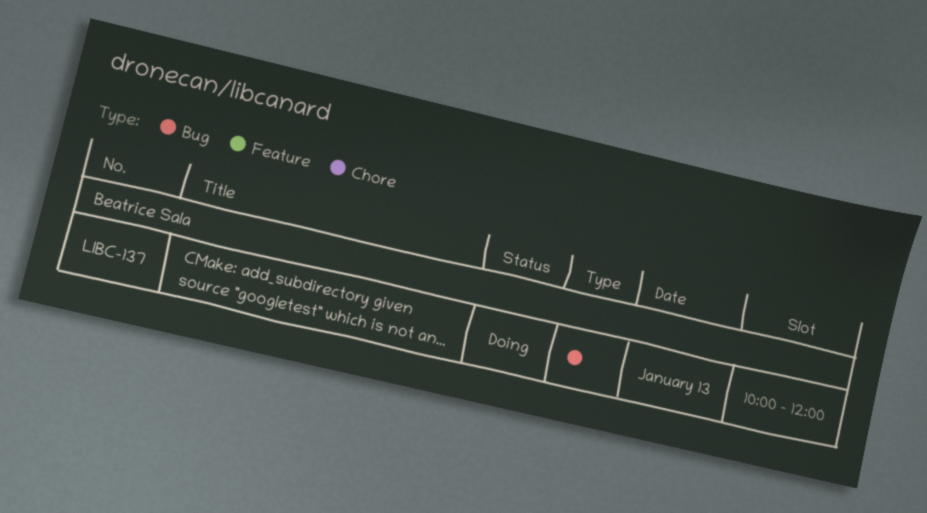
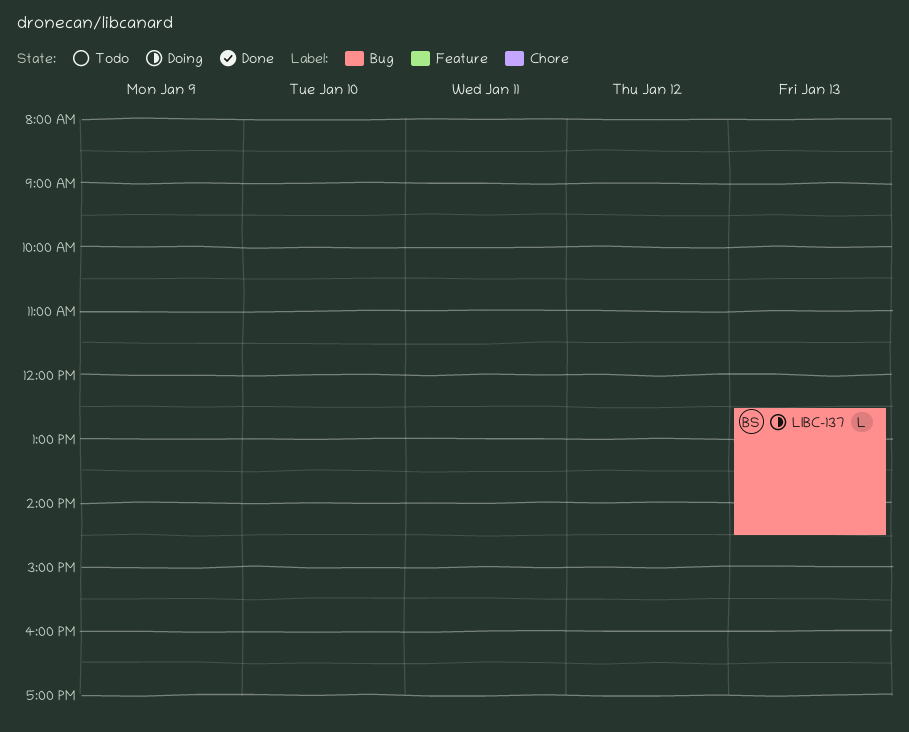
LIBC-137, begins: 10:00 -> 12:30
LIBC-137, ends: 12:00 -> 14:30

